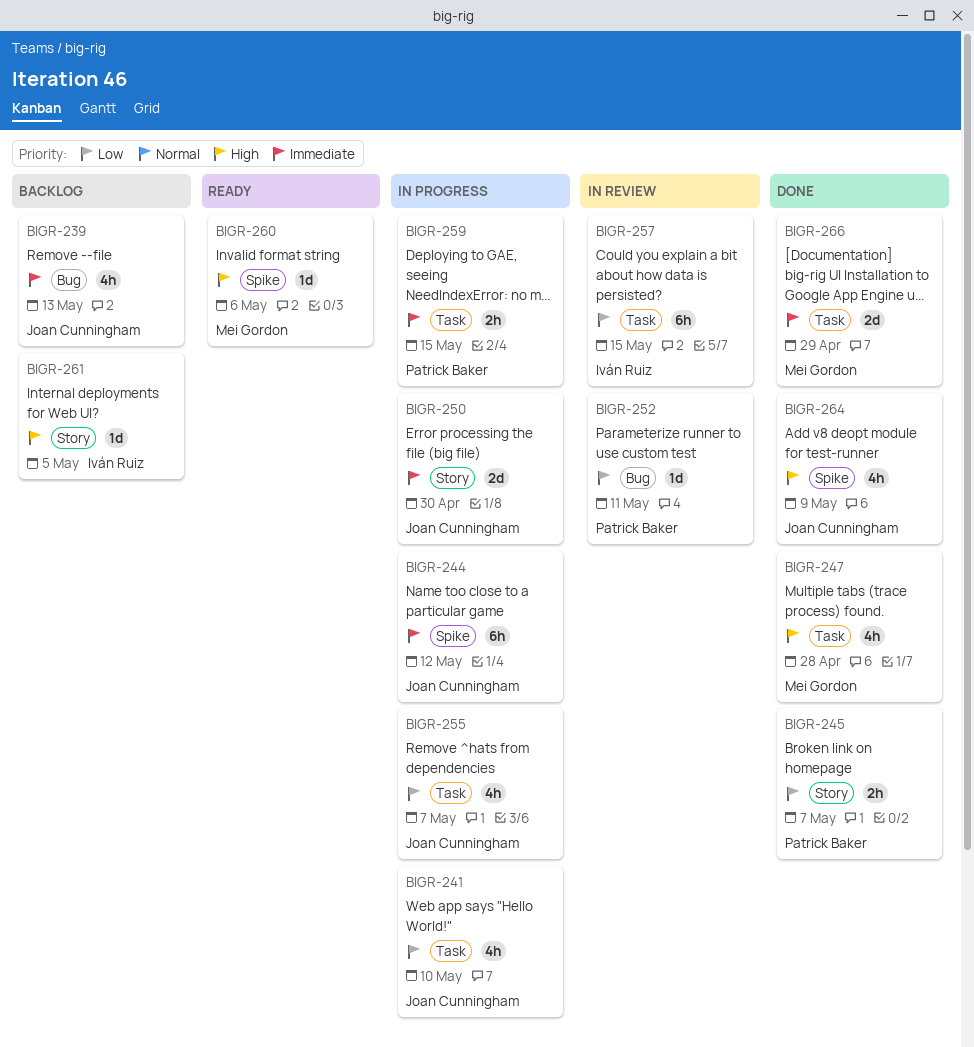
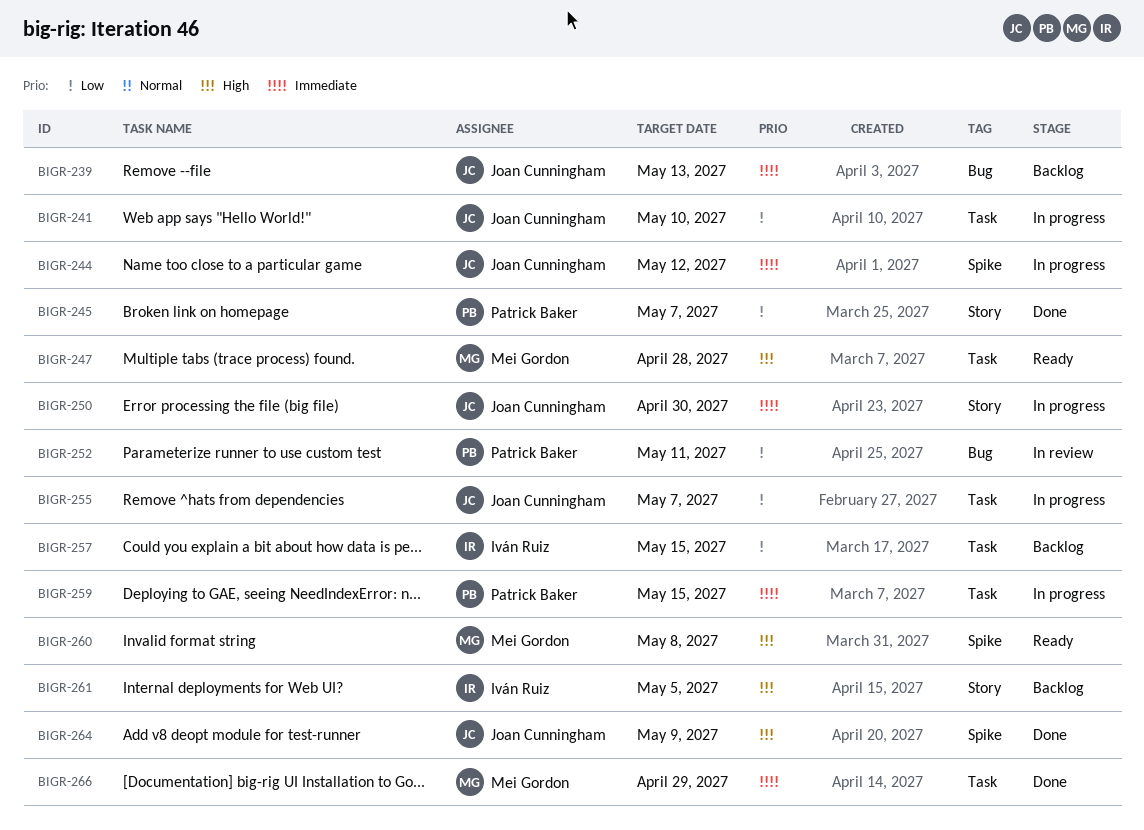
BIGR-247, status: Done -> Ready
BIGR-257, status: In review -> Backlog
BIGR-260, due: May 6 -> May 8

